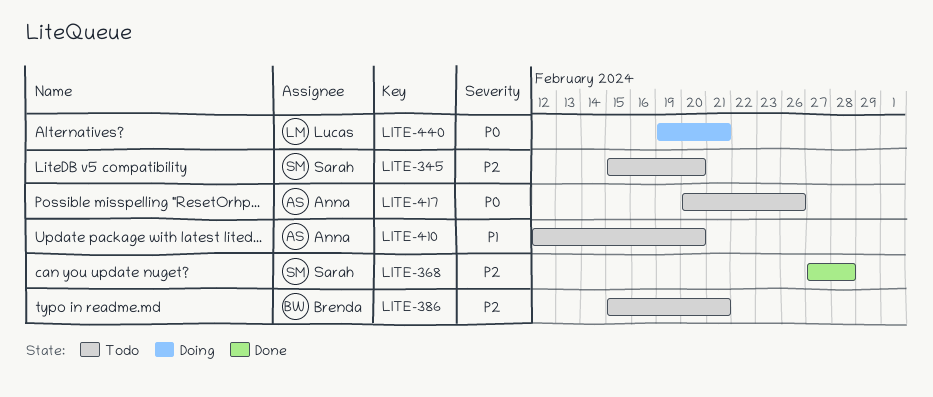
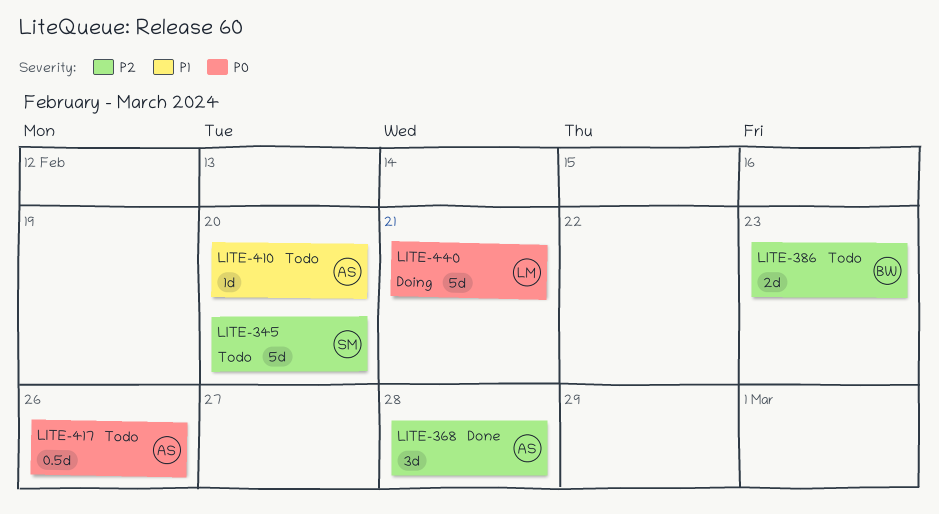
LITE-368, owner: Sarah -> Anna
LITE-386, due: Feb 21 -> Feb 23

